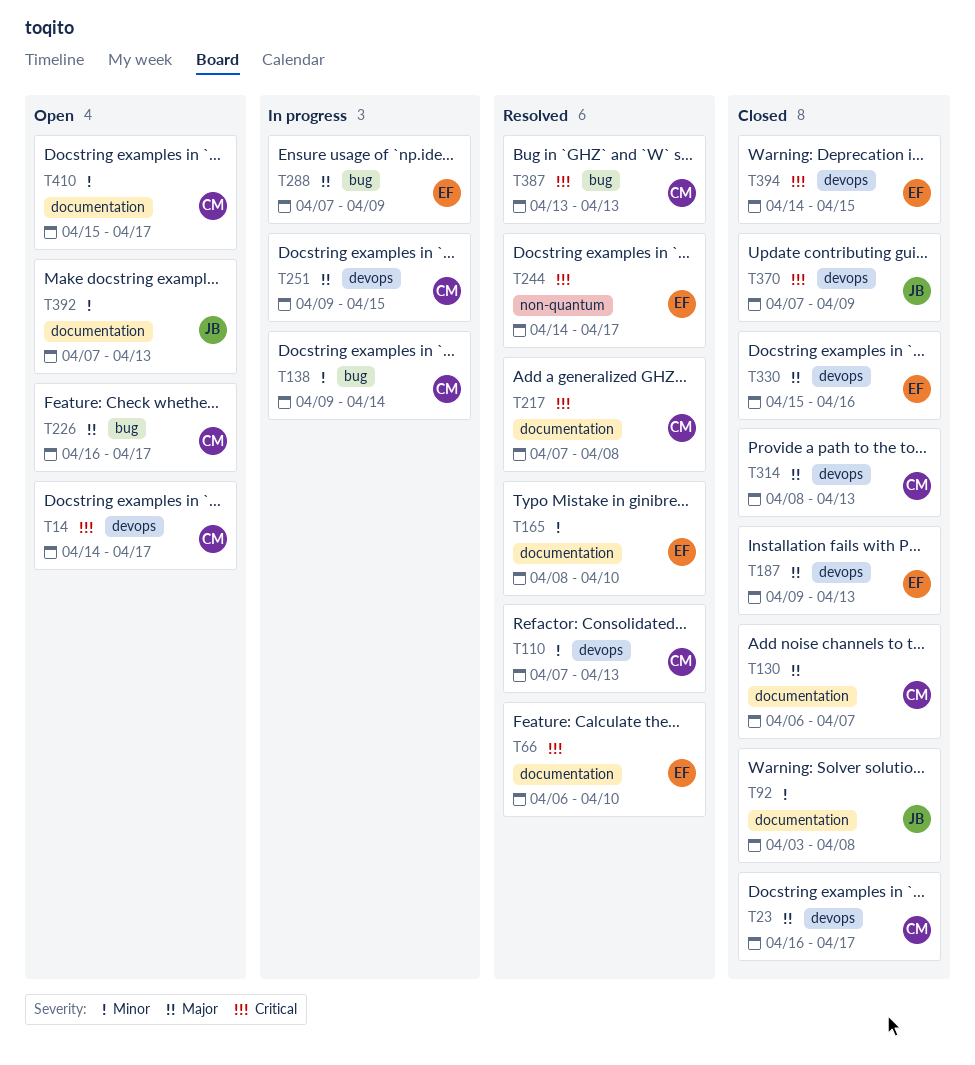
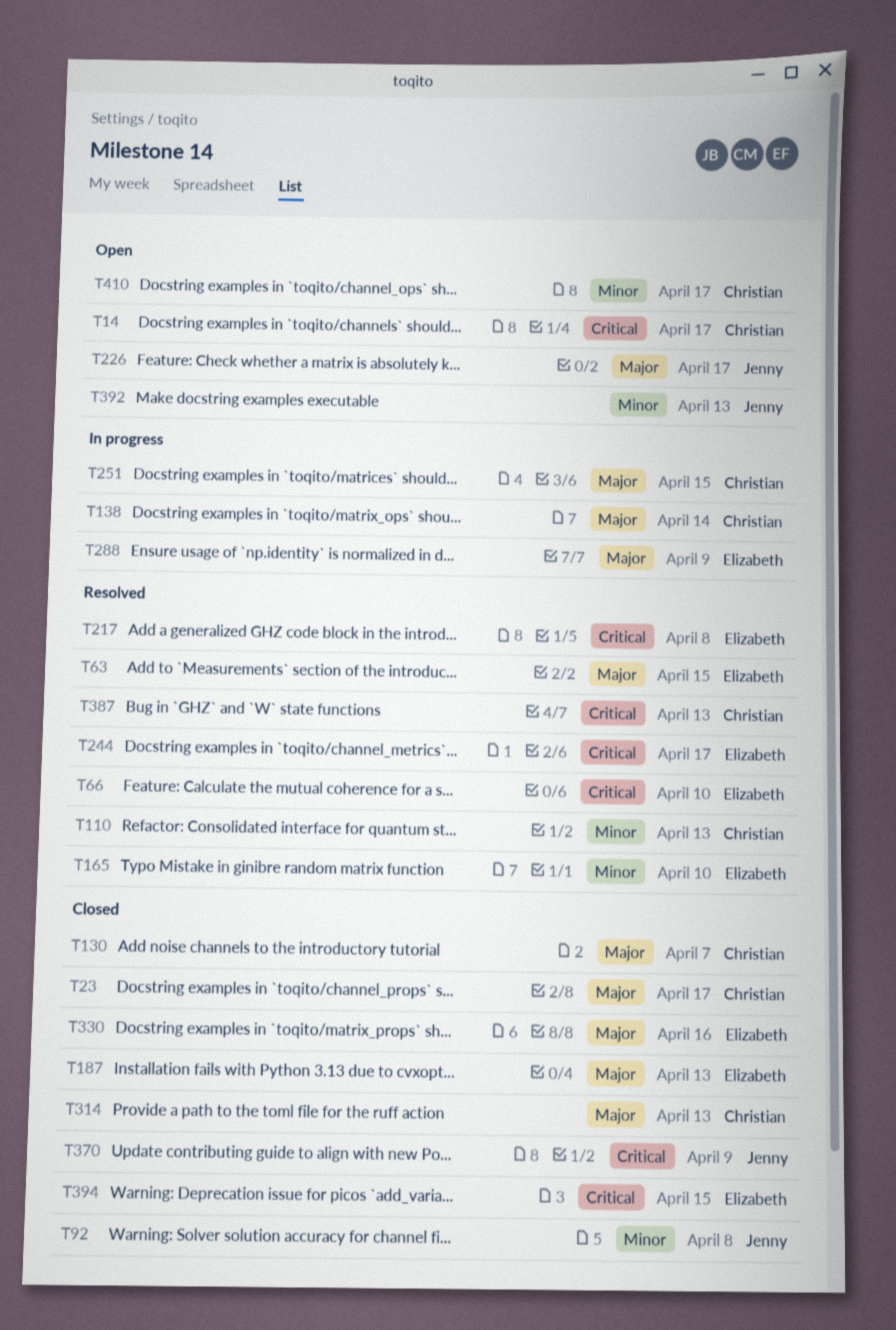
T63: none -> present
T138, priority: Minor -> Major
T217, owner: Christian -> Elizabeth
T226, owner: Christian -> Jenny

